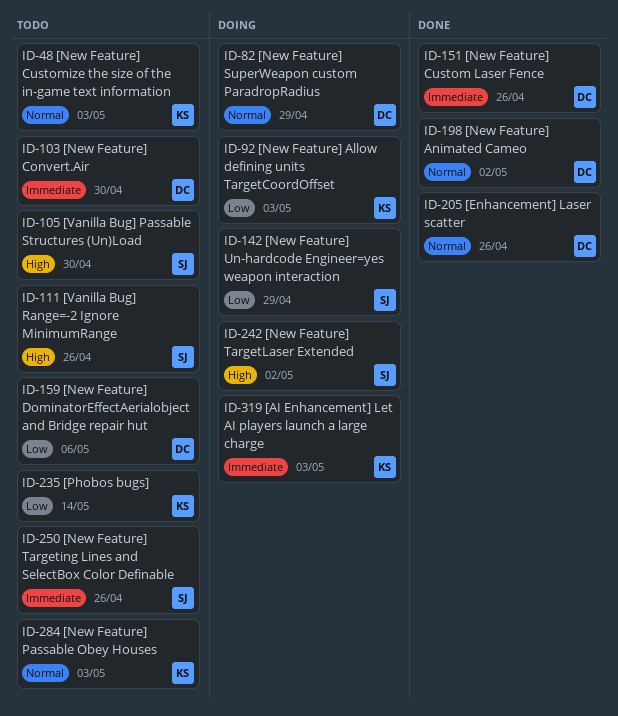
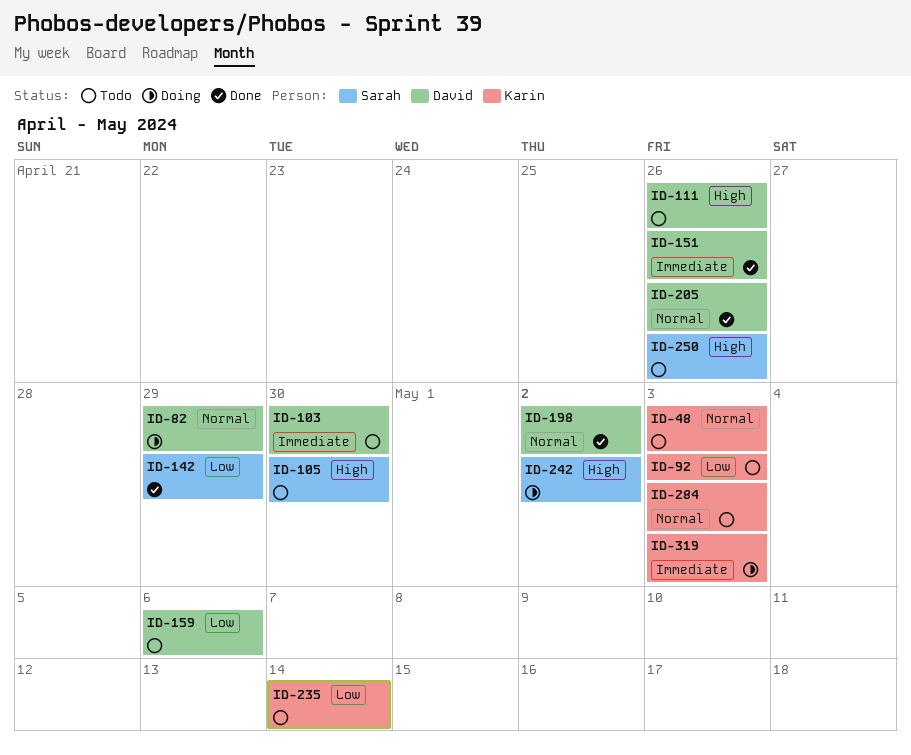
ID-92, status: Doing -> Todo
ID-111, owner: Sarah -> David
ID-142, status: Doing -> Done
ID-250, priority: Immediate -> High

